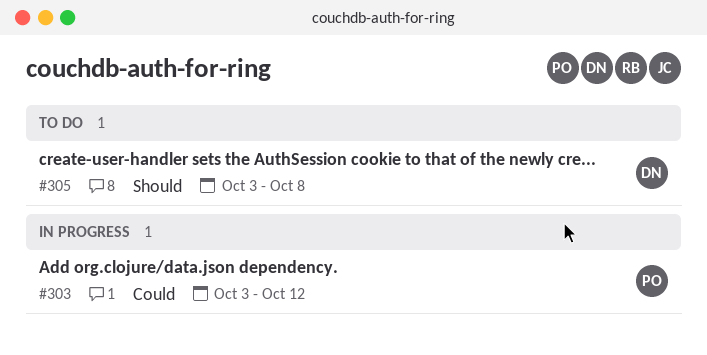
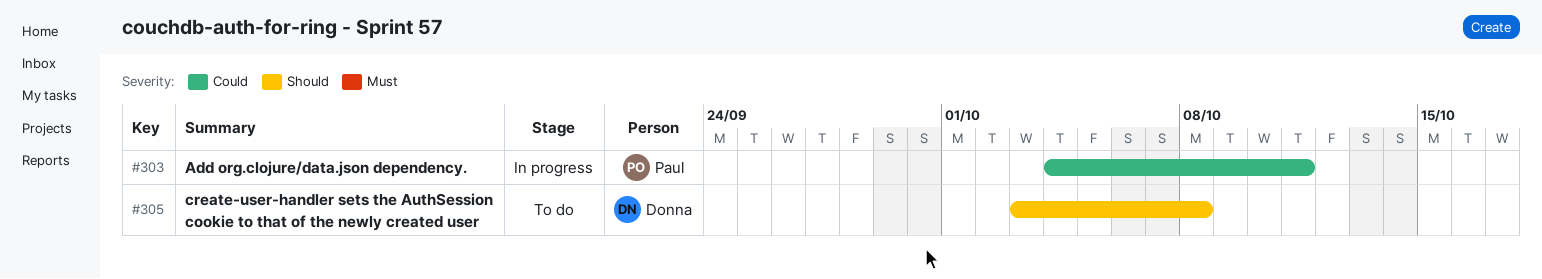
#303, start: Oct 3 -> Oct 4
#303, due: Oct 12 -> Oct 11

